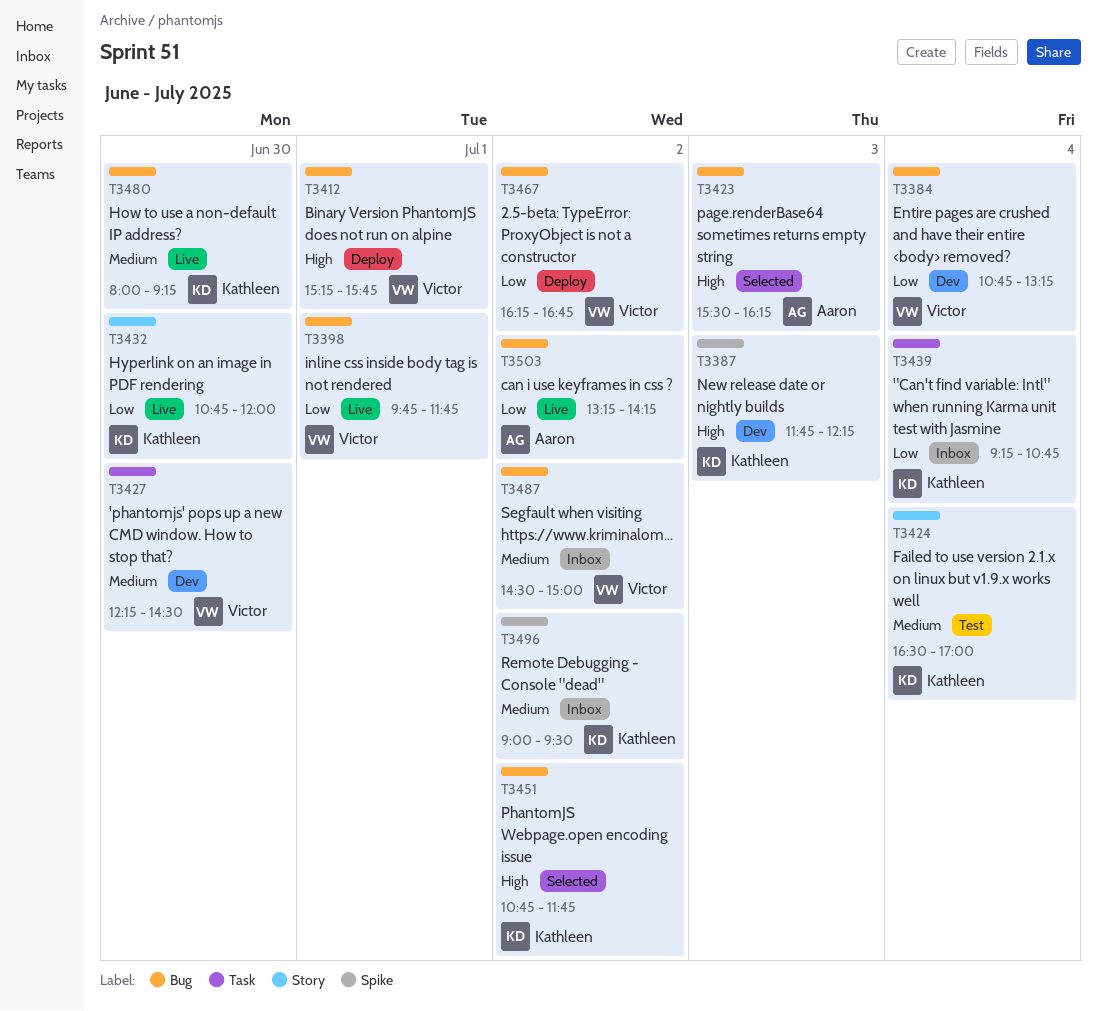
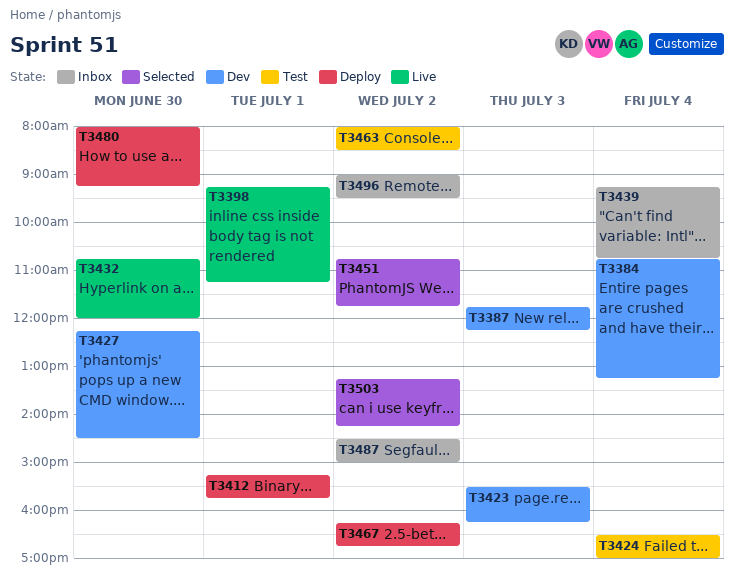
T3398, begins: 09:45 -> 09:15
T3398, ends: 11:45 -> 11:15
T3423, status: Selected -> Dev
T3463: none -> present
T3480, status: Live -> Deploy
T3503, status: Live -> Selected

